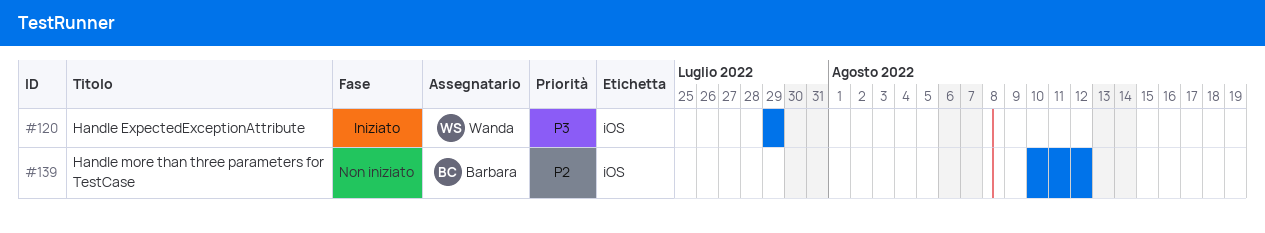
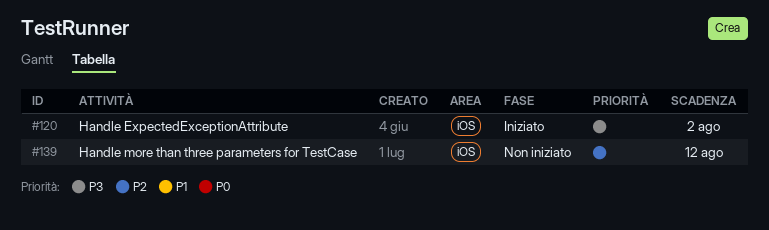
#120, due: Jul 29 -> Aug 2

